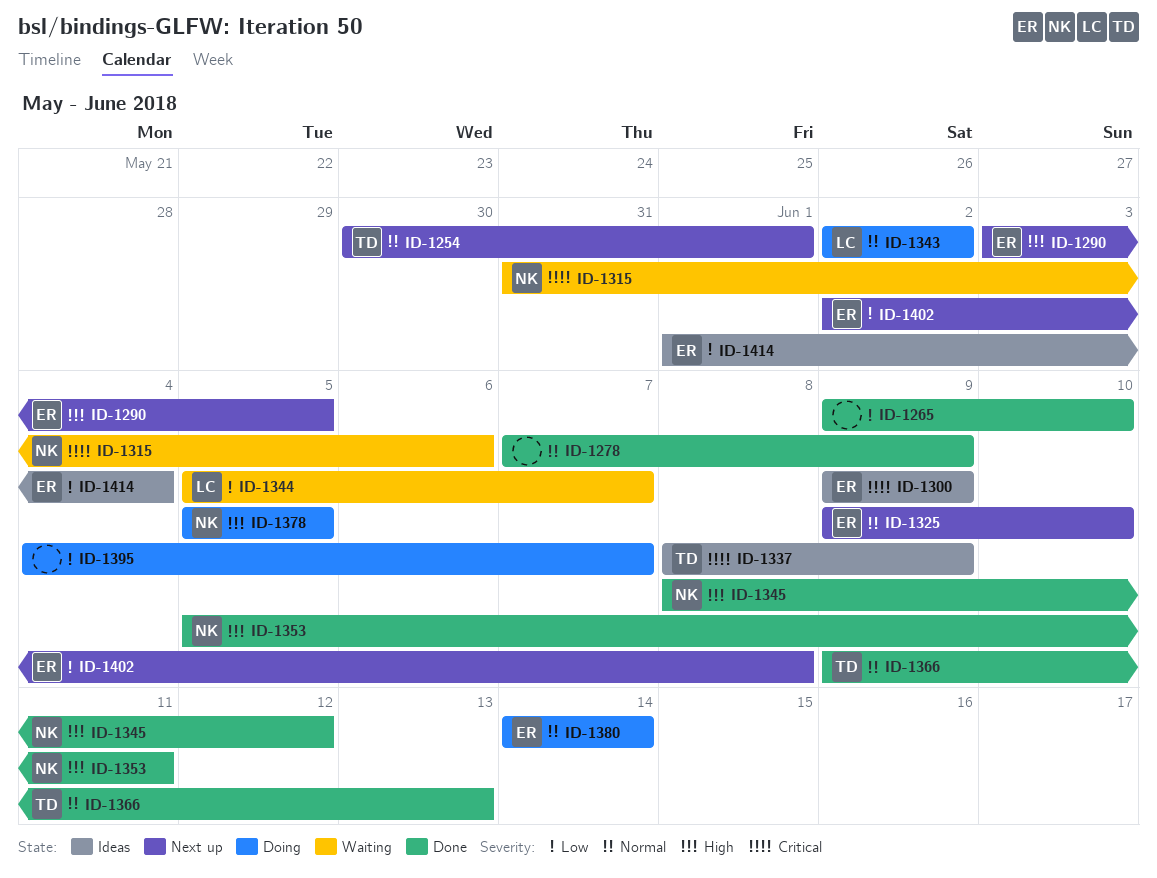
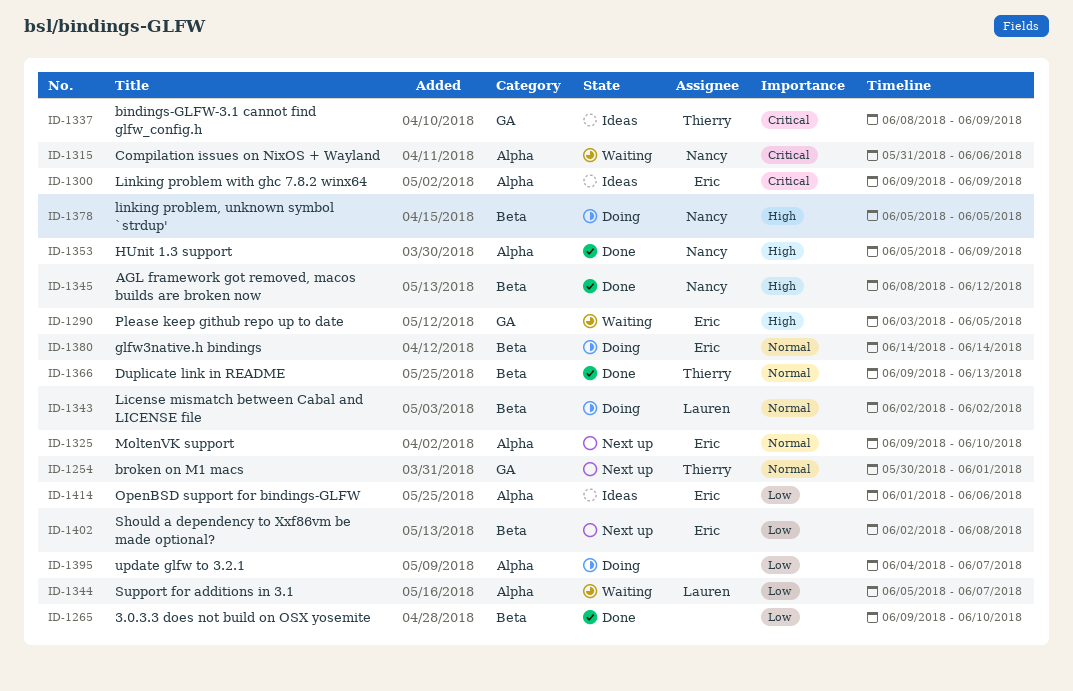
ID-1278: present -> none
ID-1290, status: Next up -> Waiting
ID-1353, due: Jun 11 -> Jun 9
ID-1414, due: Jun 4 -> Jun 6

